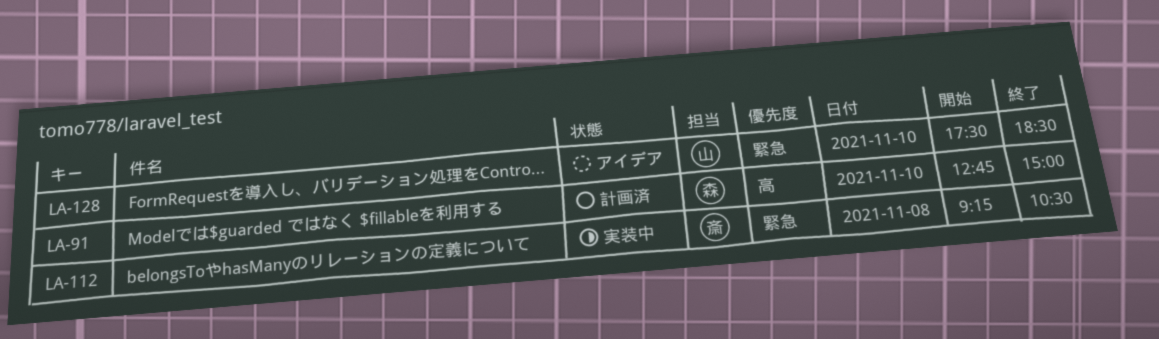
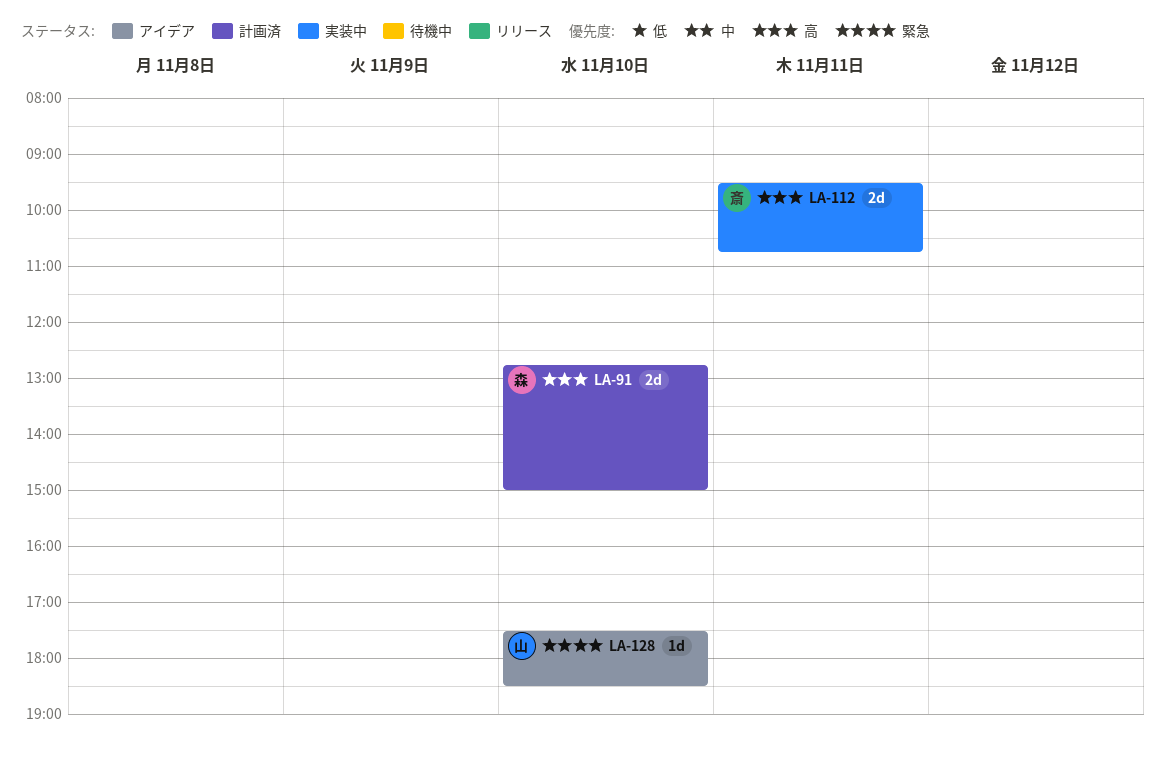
LA-112, priority: 緊急 -> 高
LA-112, day: Nov 8 -> Nov 11
LA-112, begins: 09:15 -> 09:30
LA-112, ends: 10:30 -> 10:45

